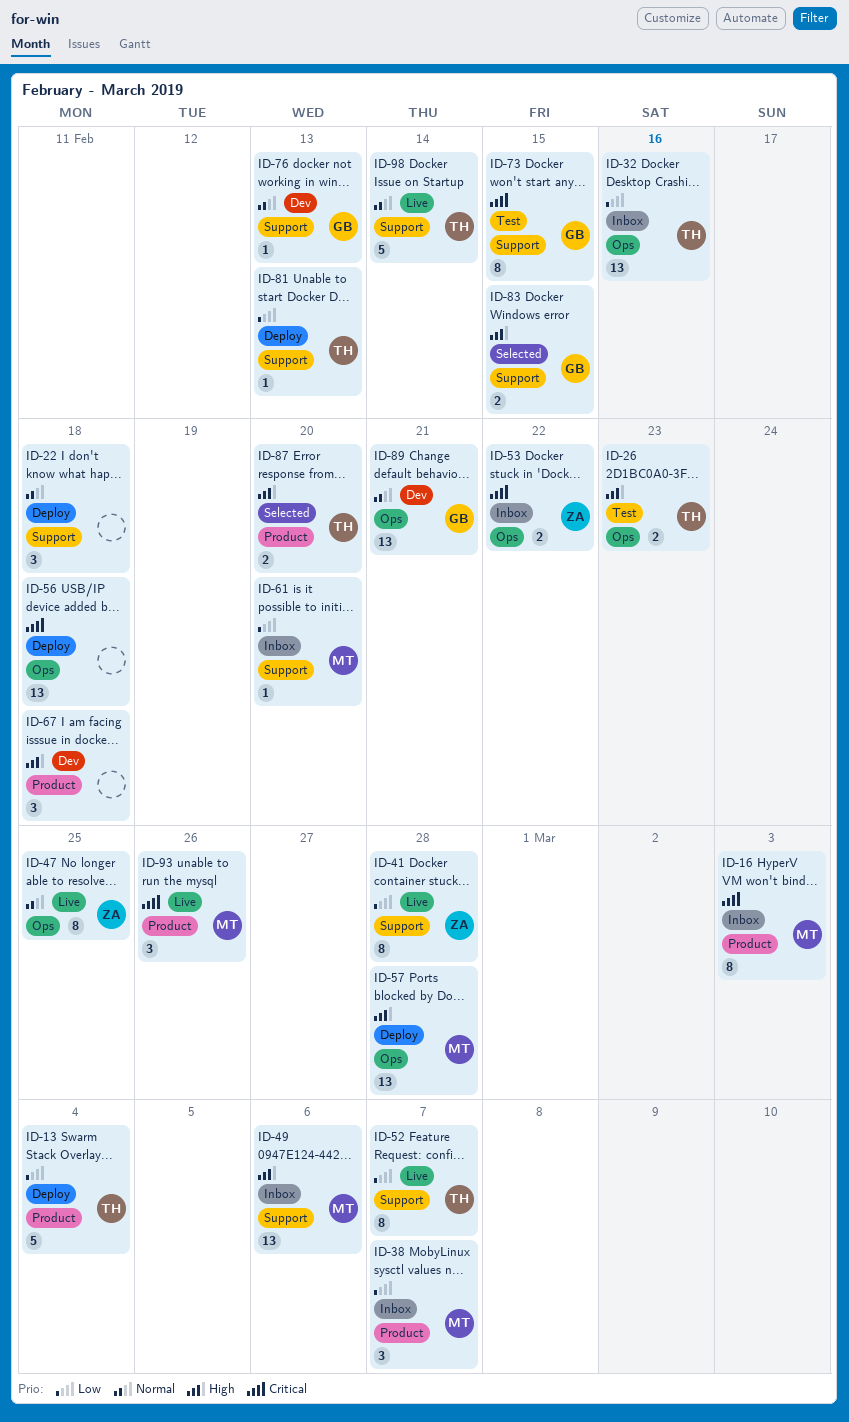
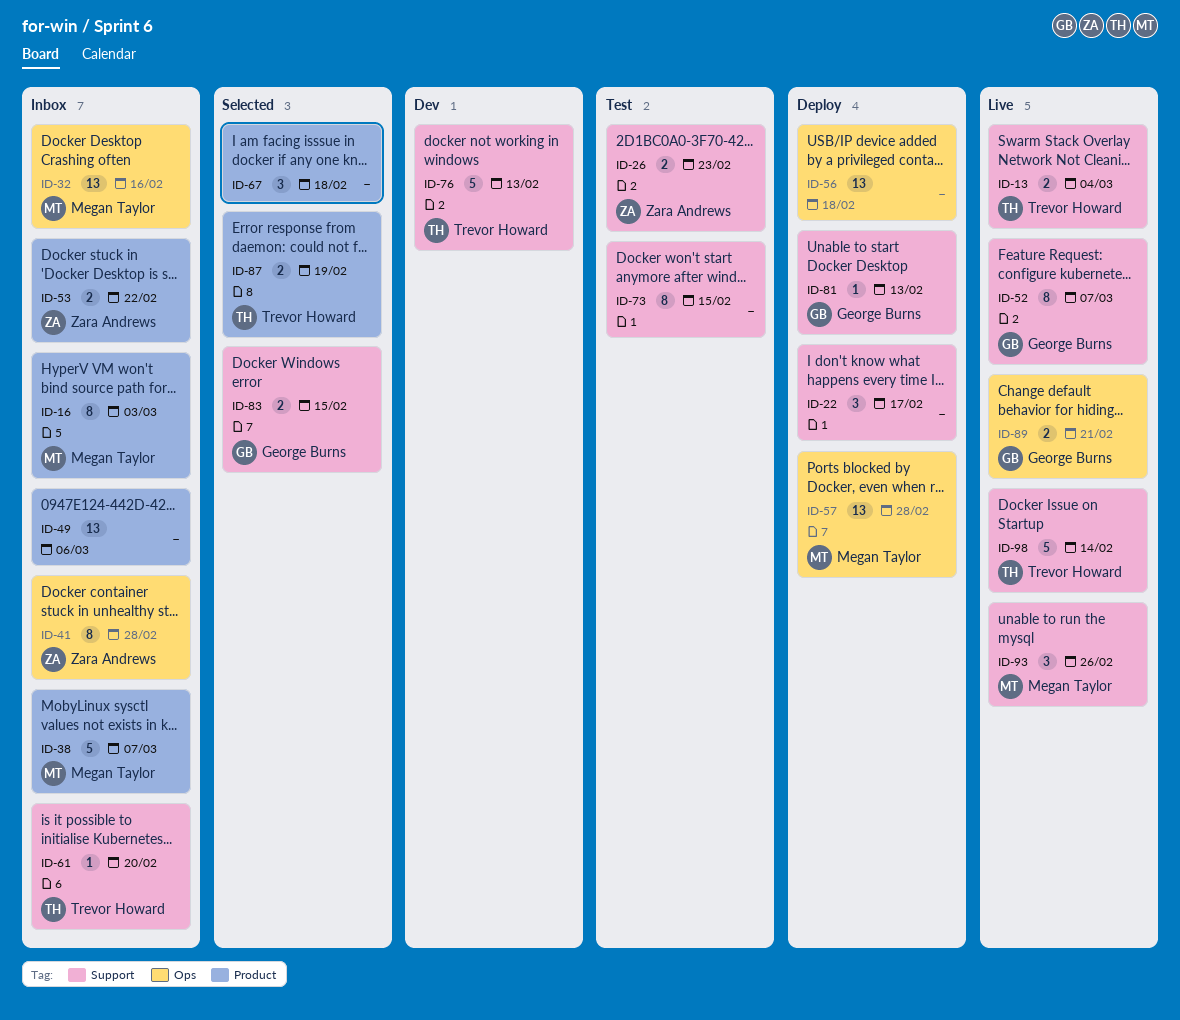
ID-13, status: Deploy -> Live
ID-13, label: Product -> Support
ID-13, estimate: 5 -> 2
ID-22, due: Feb 18 -> Feb 17
ID-26, owner: Trevor Howard -> Zara Andrews
ID-26, label: Ops -> Support
ID-32, owner: Trevor Howard -> Megan Taylor
ID-38, estimate: 3 -> 5
ID-41, status: Live -> Inbox
ID-41, label: Support -> Ops
ID-47: present -> none
ID-49, owner: Megan Taylor -> none
ID-49, label: Support -> Product
ID-52, owner: Trevor Howard -> George Burns
ID-53, label: Ops -> Product
ID-61, owner: Megan Taylor -> Trevor Howard
ID-67, status: Dev -> Selected
ID-73, owner: George Burns -> none
ID-76, owner: George Burns -> Trevor Howard
ID-76, estimate: 1 -> 5
ID-81, owner: Trevor Howard -> George Burns
ID-87, due: Feb 20 -> Feb 19
ID-89, status: Dev -> Live
ID-89, estimate: 13 -> 2
ID-93, label: Product -> Support

